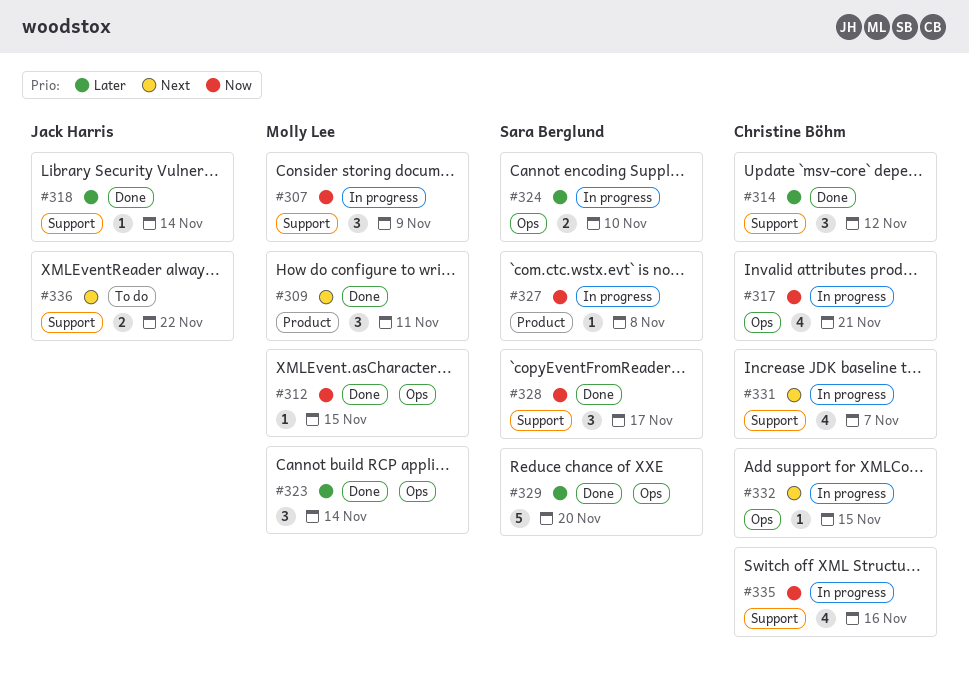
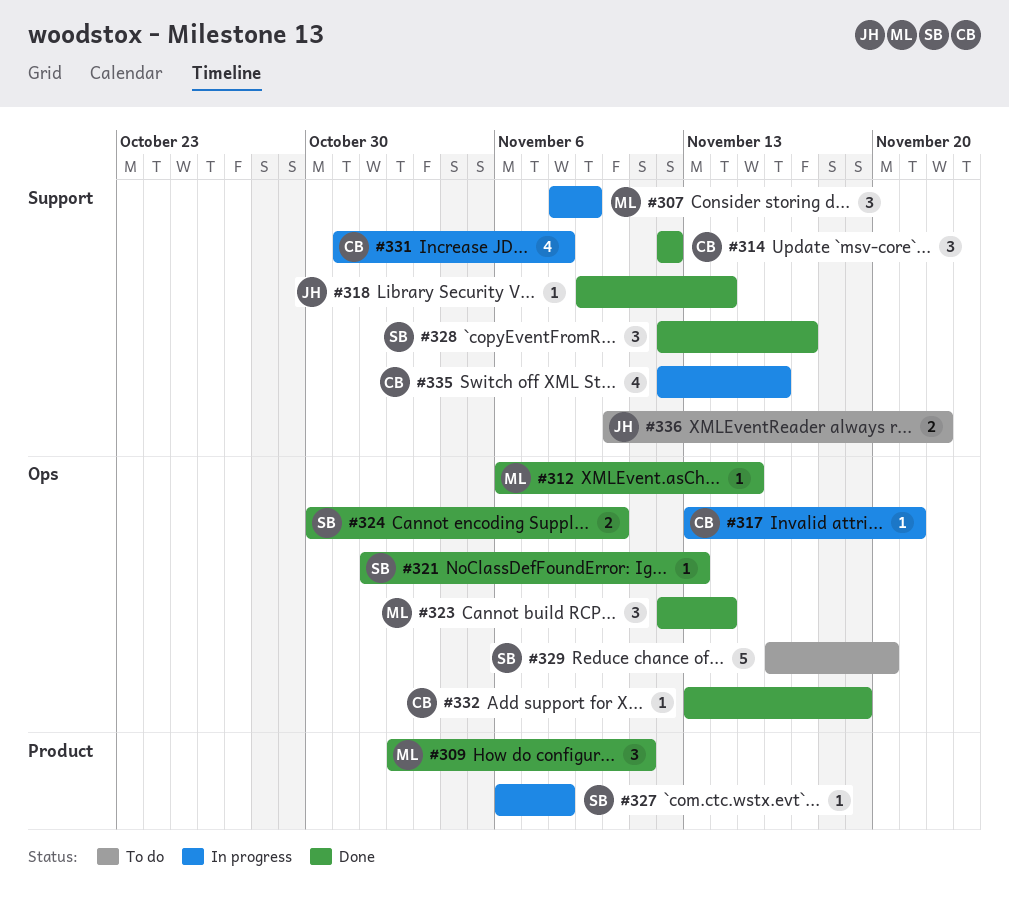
#317, estimate: 4 -> 1
#321: none -> present
#324, status: In progress -> Done
#329, status: Done -> To do
#331, due: Nov 7 -> Nov 8
#332, status: In progress -> Done
#332, due: Nov 15 -> Nov 19

